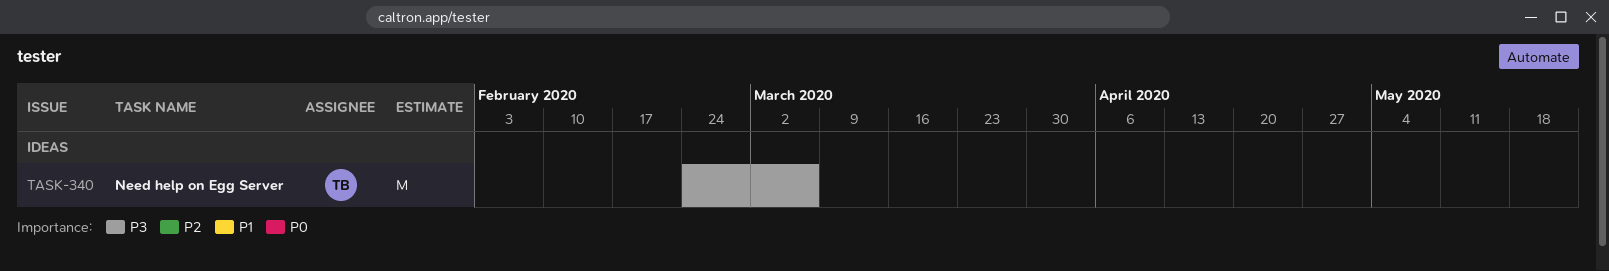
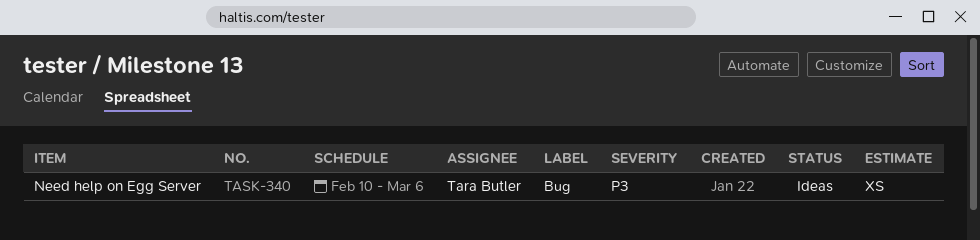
TASK-340, estimate: M -> XS
TASK-340, start: Feb 24 -> Feb 10

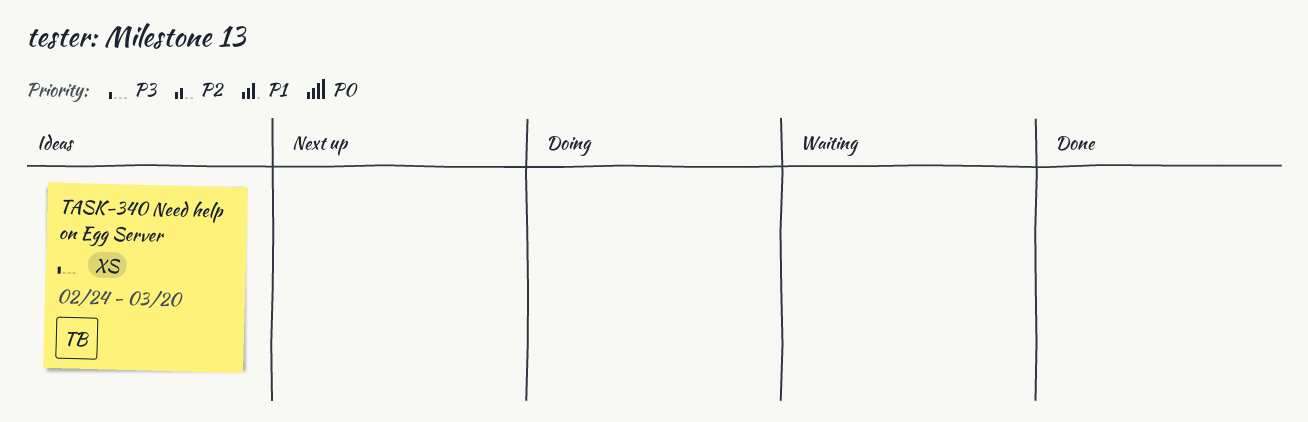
TASK-340, start: Feb 10 -> Feb 24
TASK-340, due: Mar 6 -> Mar 20

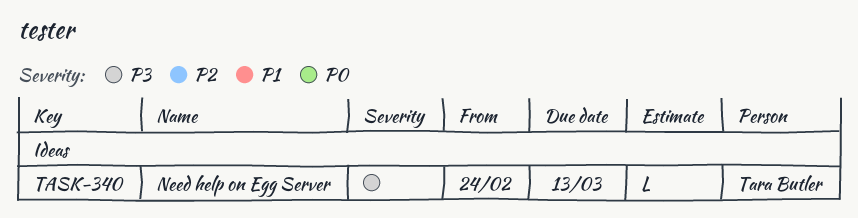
TASK-340, estimate: XS -> L
TASK-340, due: Mar 20 -> Mar 13

